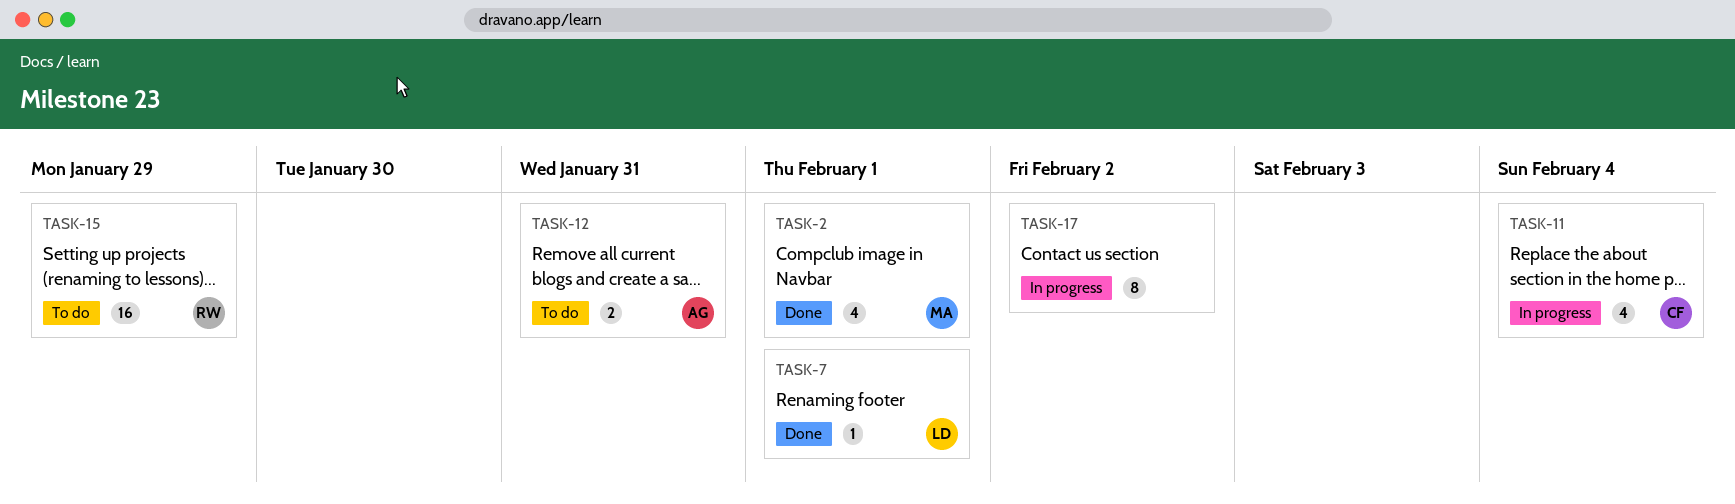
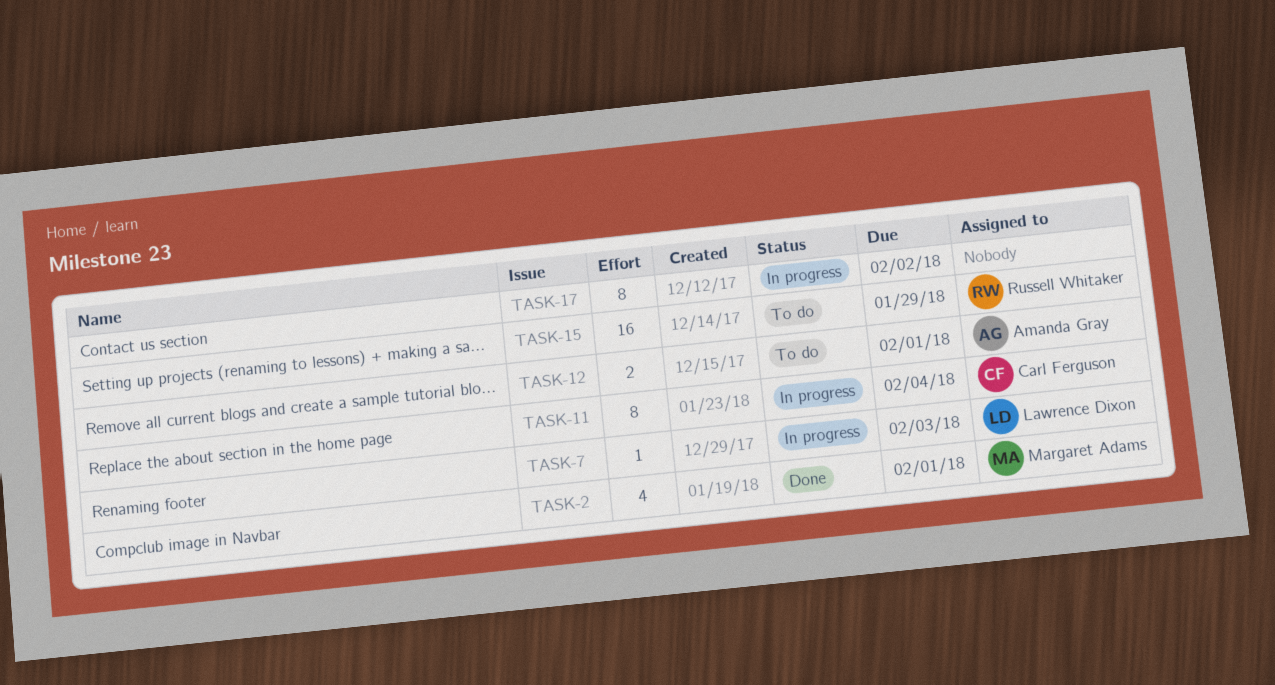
TASK-7, status: Done -> In progress
TASK-7, due: Feb 1 -> Feb 3
TASK-11, estimate: 4 -> 8
TASK-12, due: Jan 31 -> Feb 1

